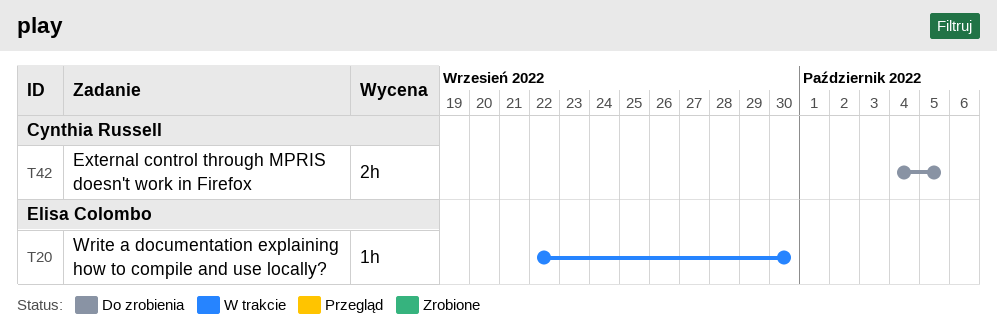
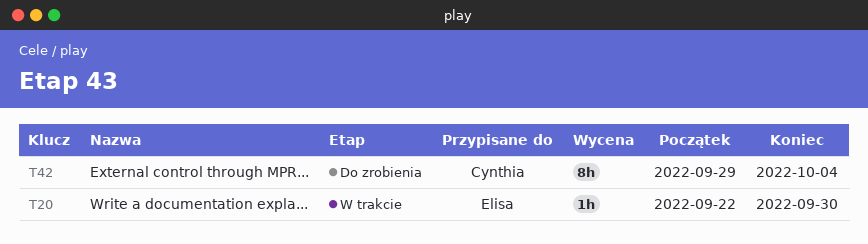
T42, estimate: 2h -> 8h
T42, start: Oct 4 -> Sep 29
T42, due: Oct 5 -> Oct 4

